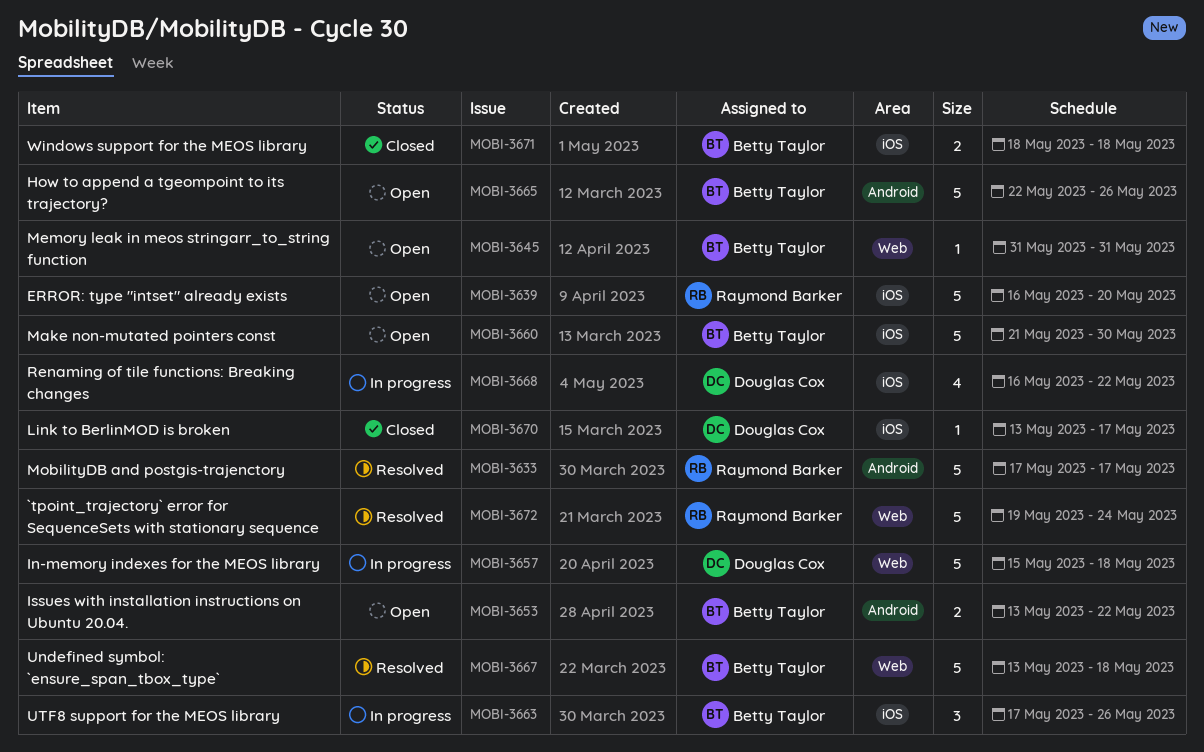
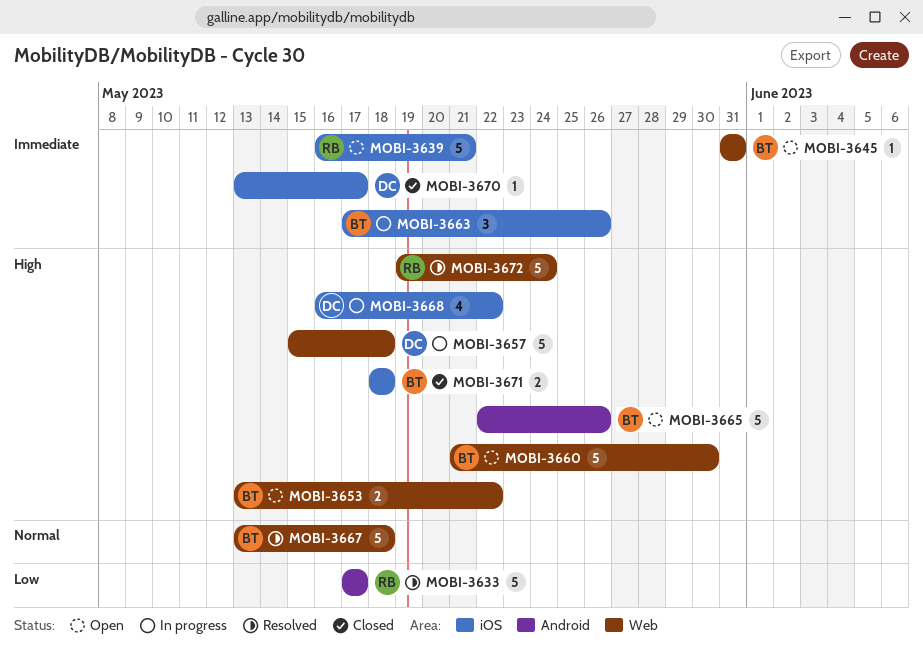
MOBI-3639, due: May 20 -> May 21
MOBI-3653, label: Android -> Web
MOBI-3660, label: iOS -> Web

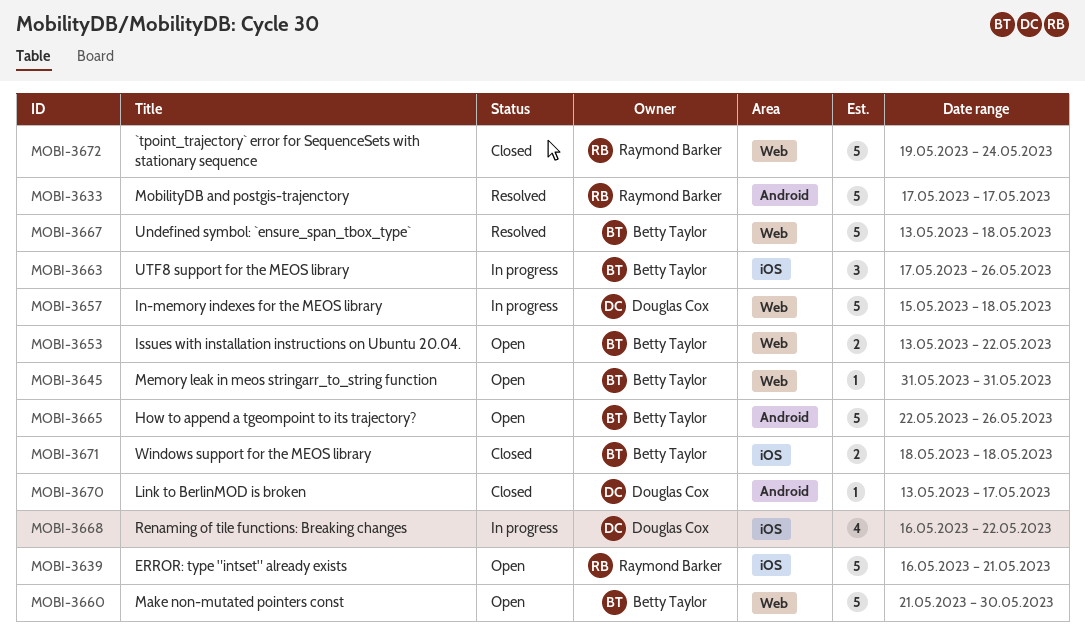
MOBI-3670, label: iOS -> Android
MOBI-3672, status: Resolved -> Closed

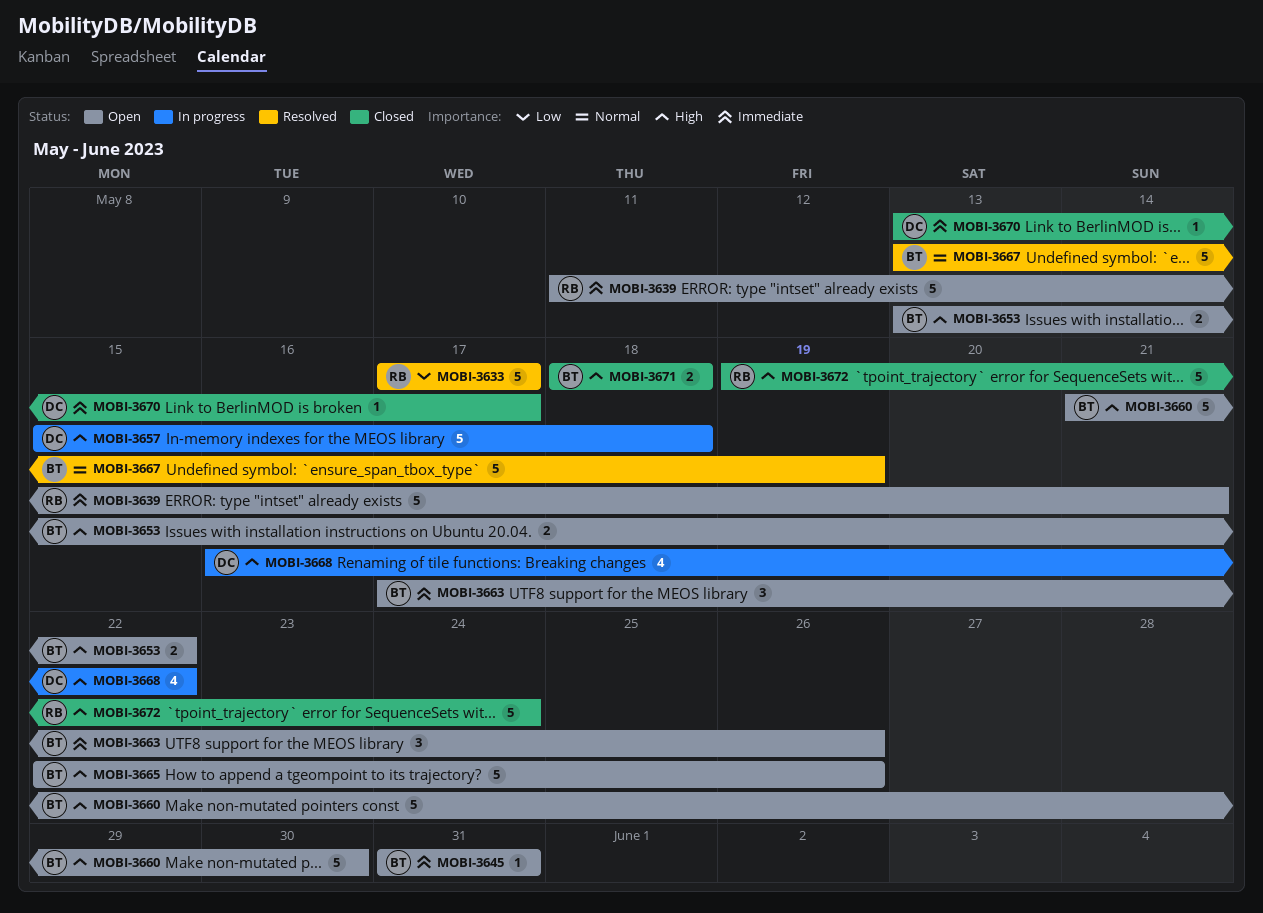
MOBI-3639, start: May 16 -> May 11
MOBI-3663, status: In progress -> Open
MOBI-3667, due: May 18 -> May 19

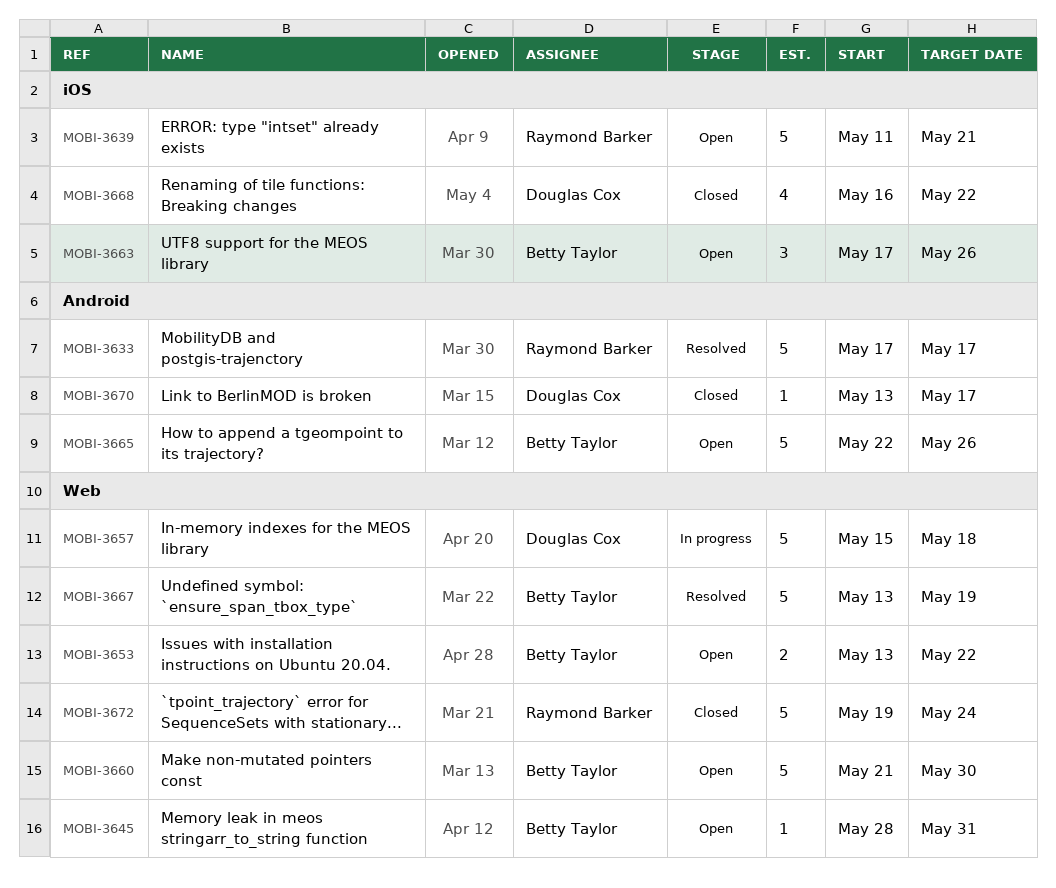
MOBI-3645, start: May 31 -> May 28
MOBI-3668, status: In progress -> Closed
MOBI-3671: present -> none

